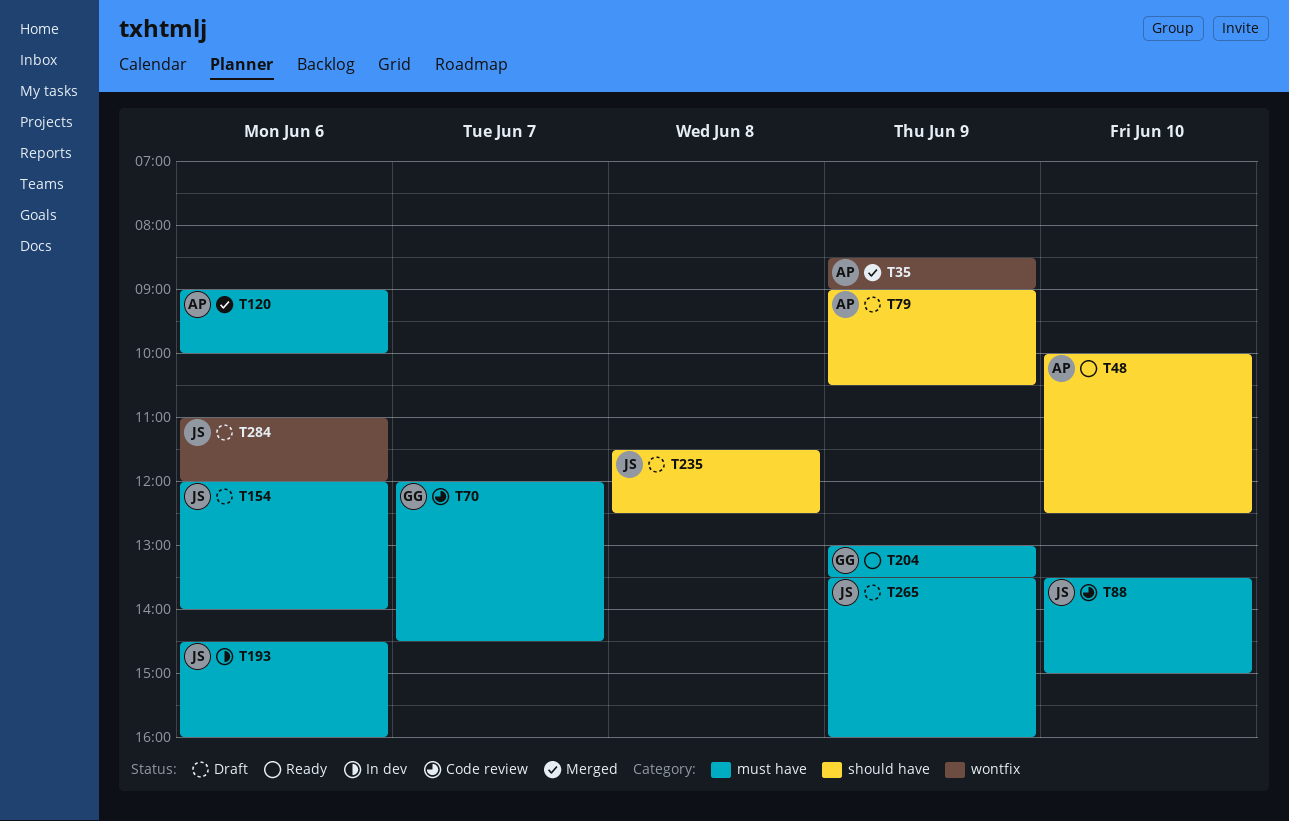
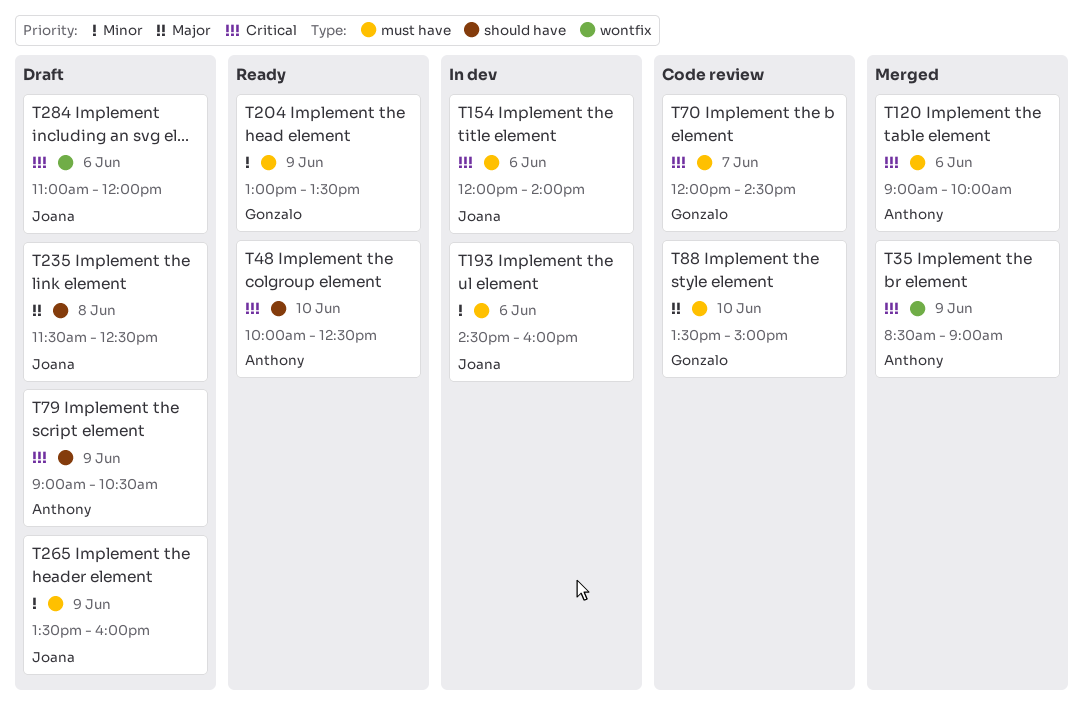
T88, owner: Joana -> Gonzalo
T154, status: Draft -> In dev

